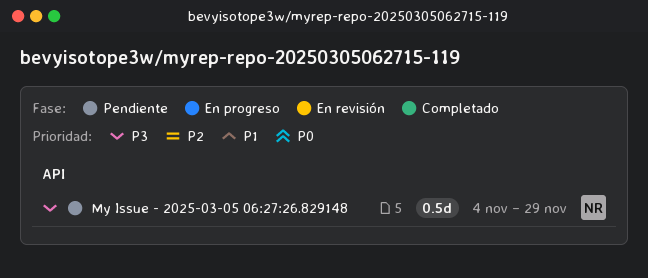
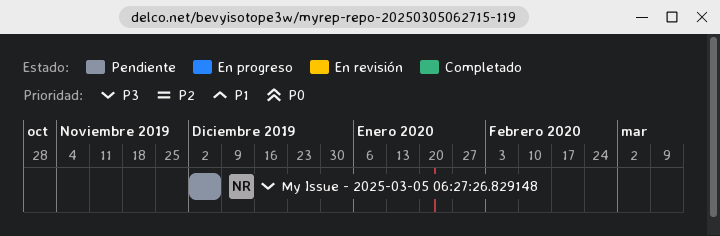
My Issue - 2025-03-05 06:27:26.829148, start: Nov 4 -> Dec 2
My Issue - 2025-03-05 06:27:26.829148, due: Nov 29 -> Dec 6

